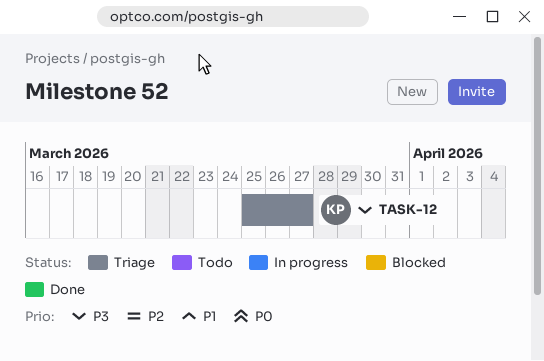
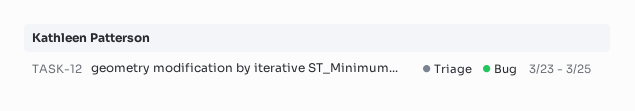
TASK-12, start: Mar 25 -> Mar 23
TASK-12, due: Mar 27 -> Mar 25

